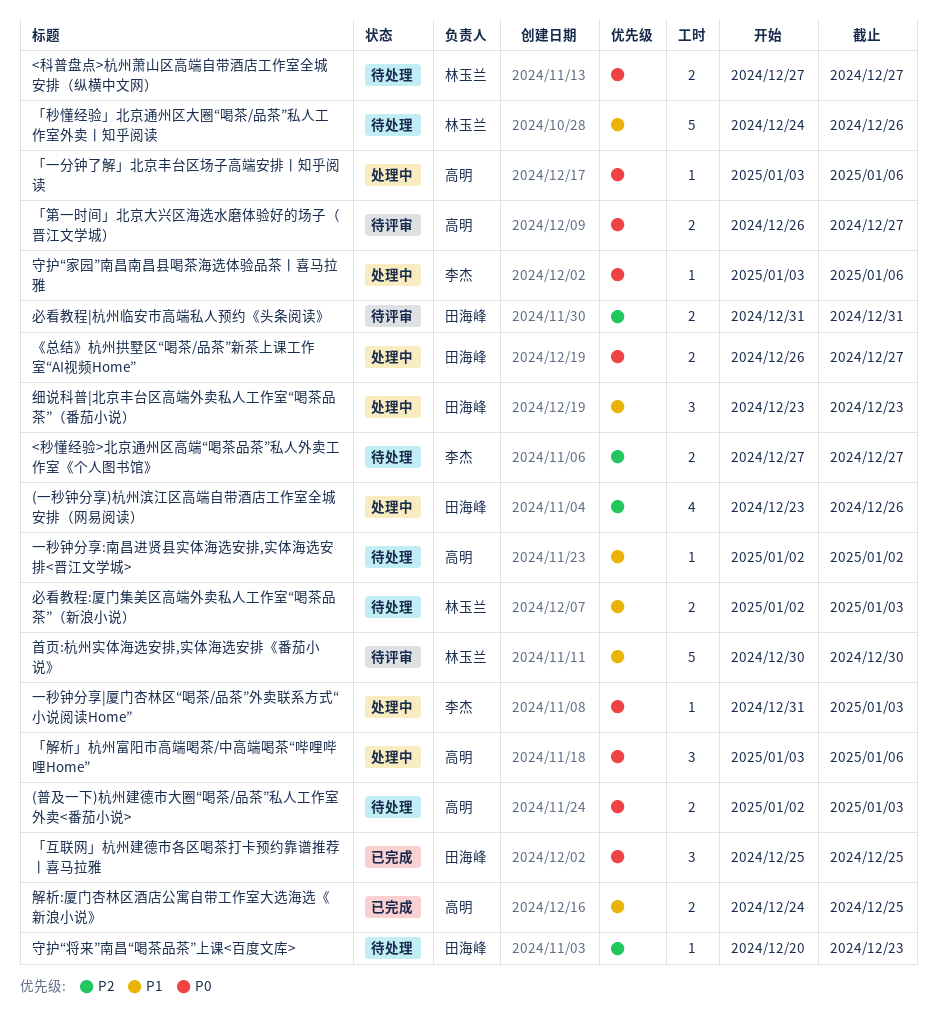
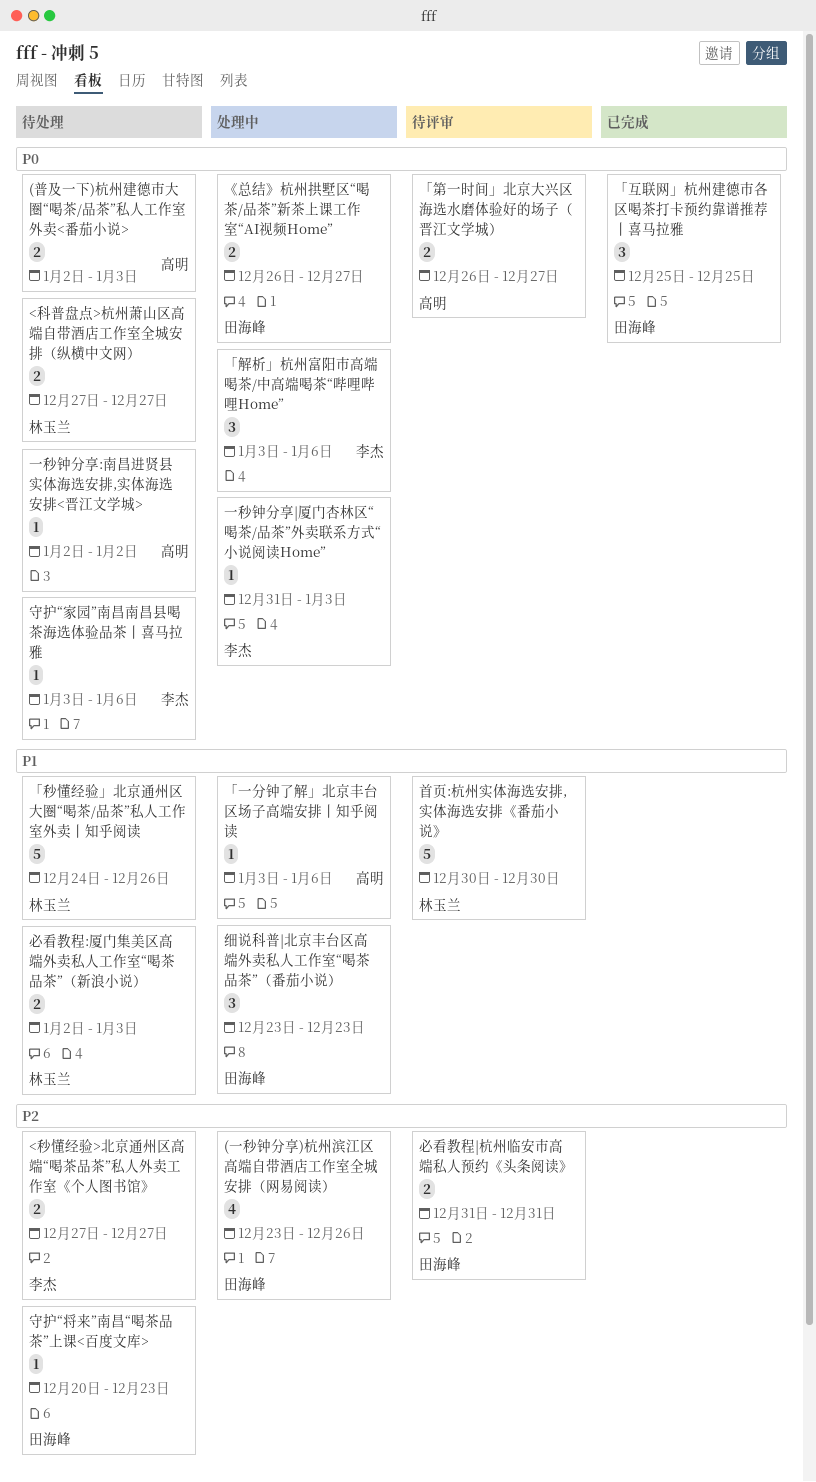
「一分钟了解」北京丰台区场子高端安排丨知乎阅读, priority: P0 -> P1
「解析」杭州富阳市高端喝茶/中高端喝茶“哔哩哔哩Home”, owner: 高明 -> 李杰
一秒钟分享:南昌进贤县实体海选安排,实体海选安排<晋江文学城>, priority: P1 -> P0
守护“家园”南昌南昌县喝茶海选体验品茶丨喜马拉雅, status: 处理中 -> 待处理
解析:厦门杏林区酒店公寓自带工作室大选海选《新浪小说》: present -> none

